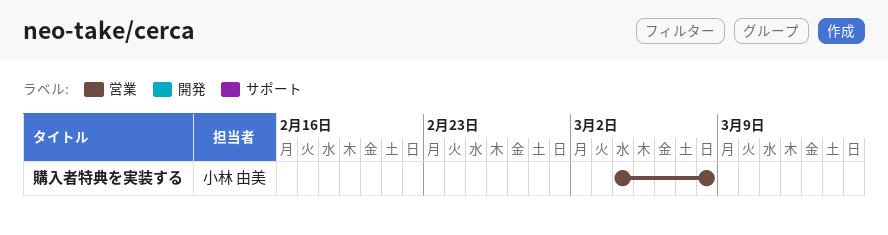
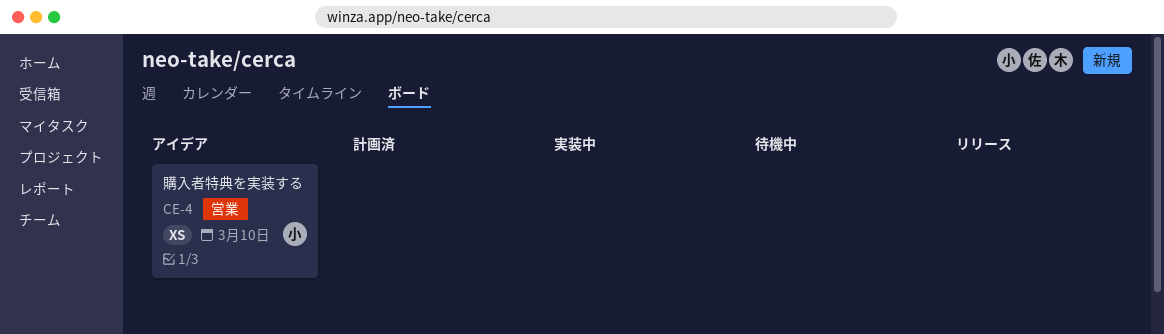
購入者特典を実装する, due: Mar 8 -> Mar 10

